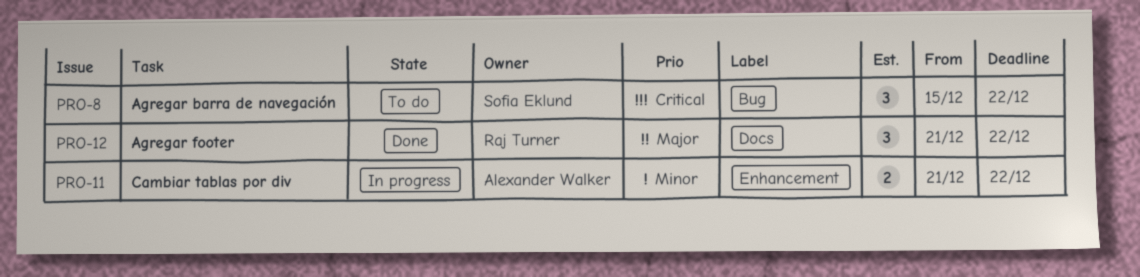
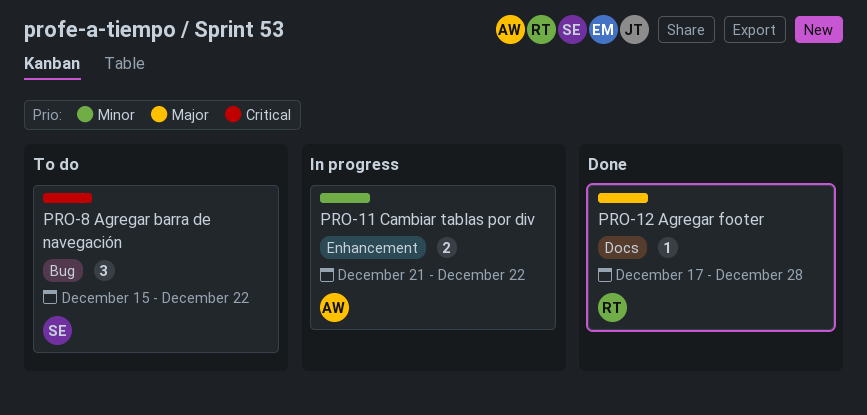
PRO-12, estimate: 3 -> 1
PRO-12, start: Dec 21 -> Dec 17
PRO-12, due: Dec 22 -> Dec 28

